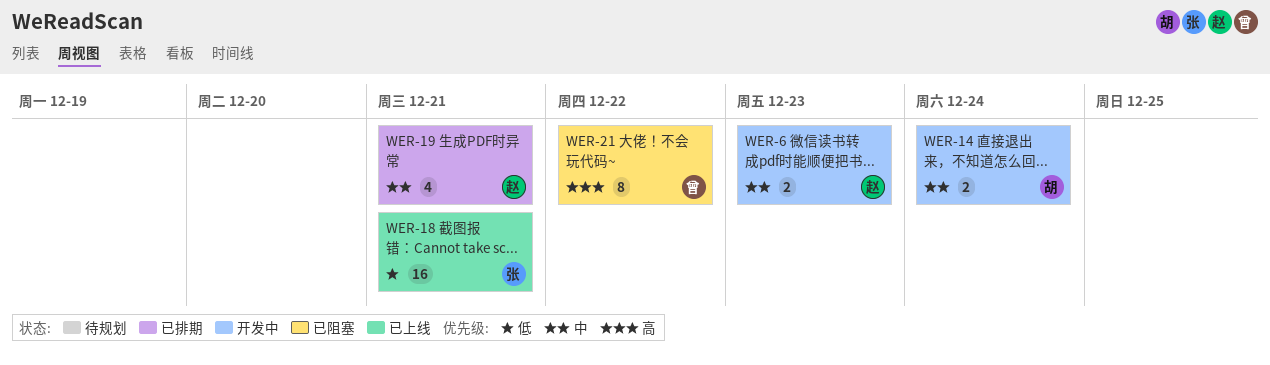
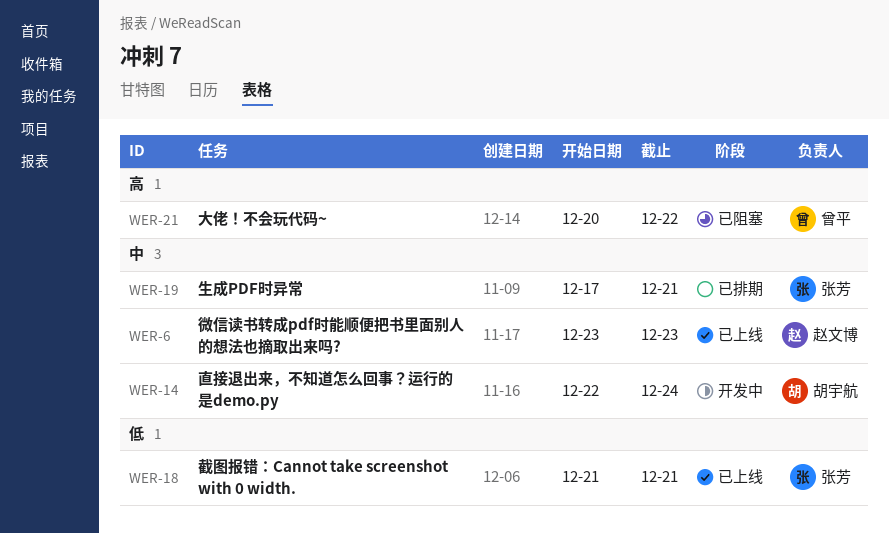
WER-6, status: 开发中 -> 已上线
WER-19, owner: 赵文博 -> 张芳

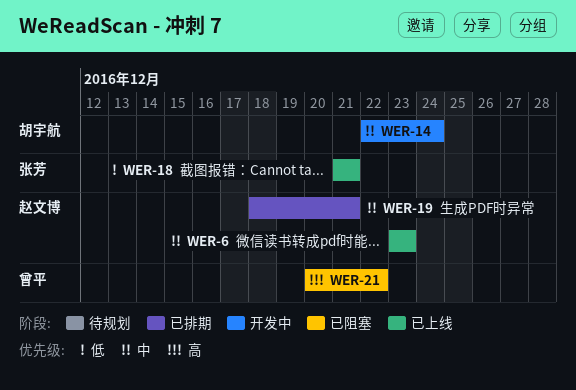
WER-19, owner: 张芳 -> 赵文博
WER-19, start: Dec 17 -> Dec 18

